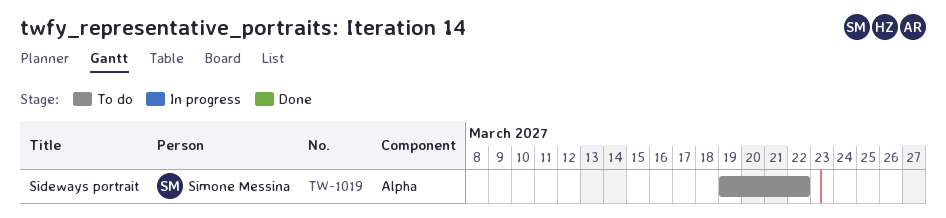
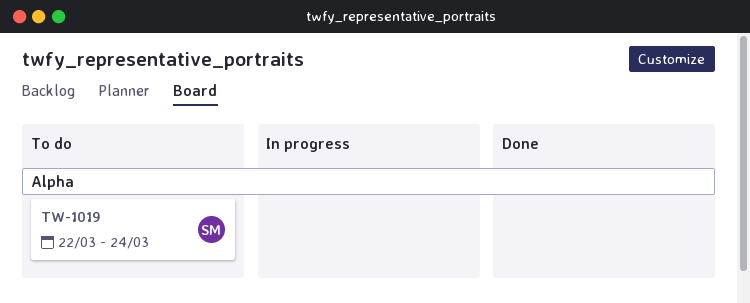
TW-1019, start: Mar 19 -> Mar 22
TW-1019, due: Mar 22 -> Mar 24

